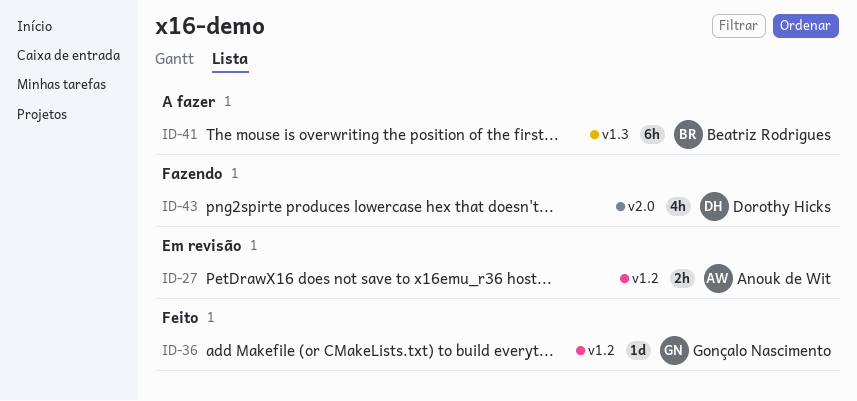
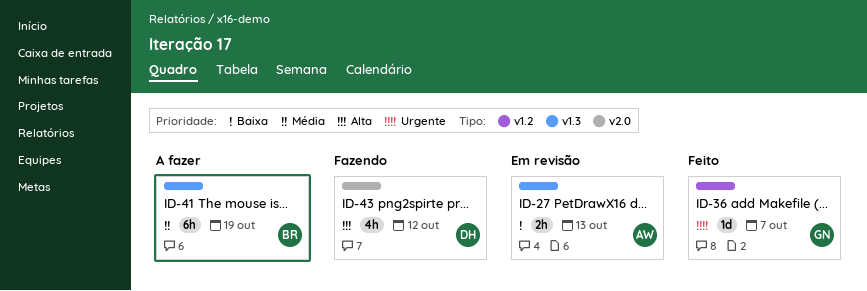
ID-27, label: v1.2 -> v1.3

